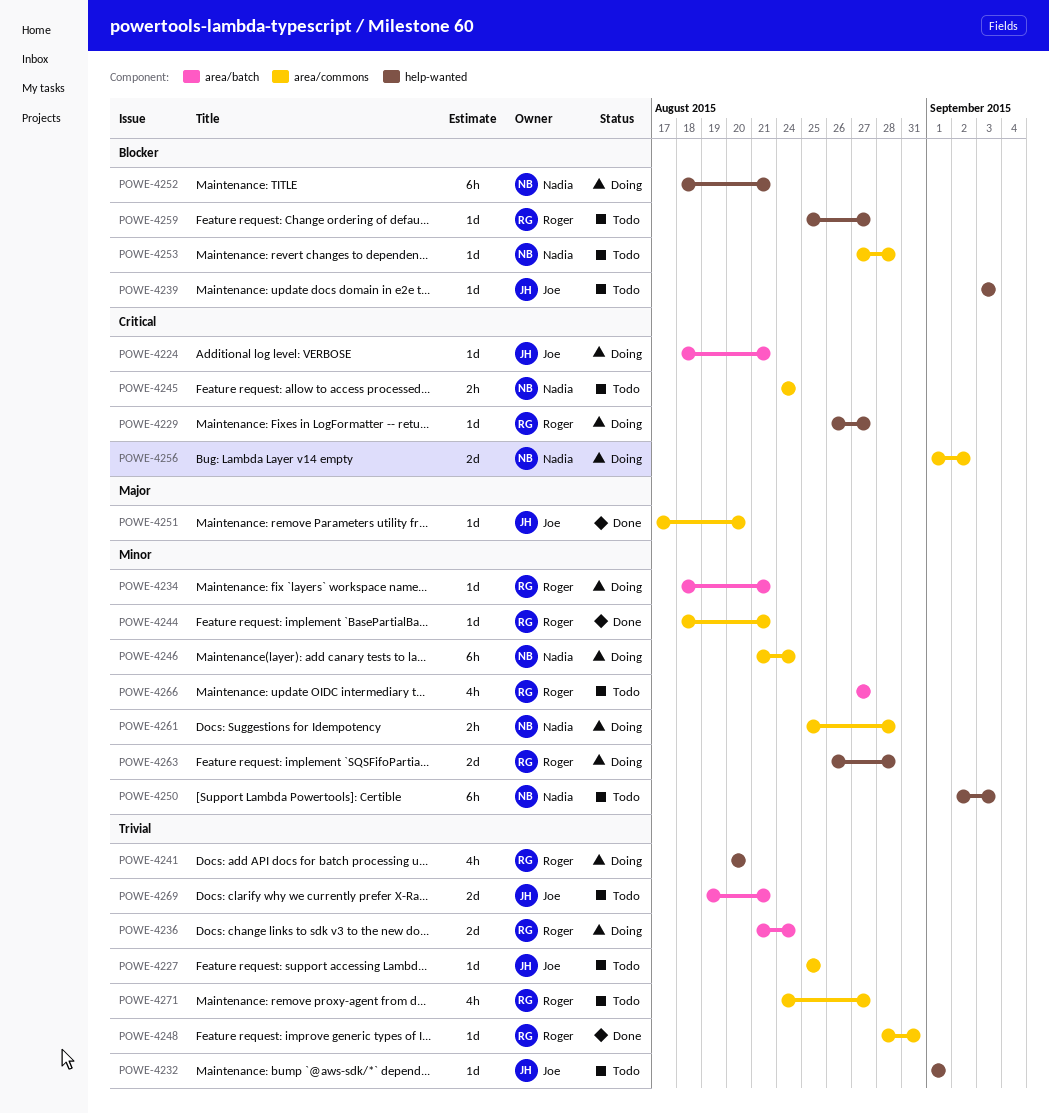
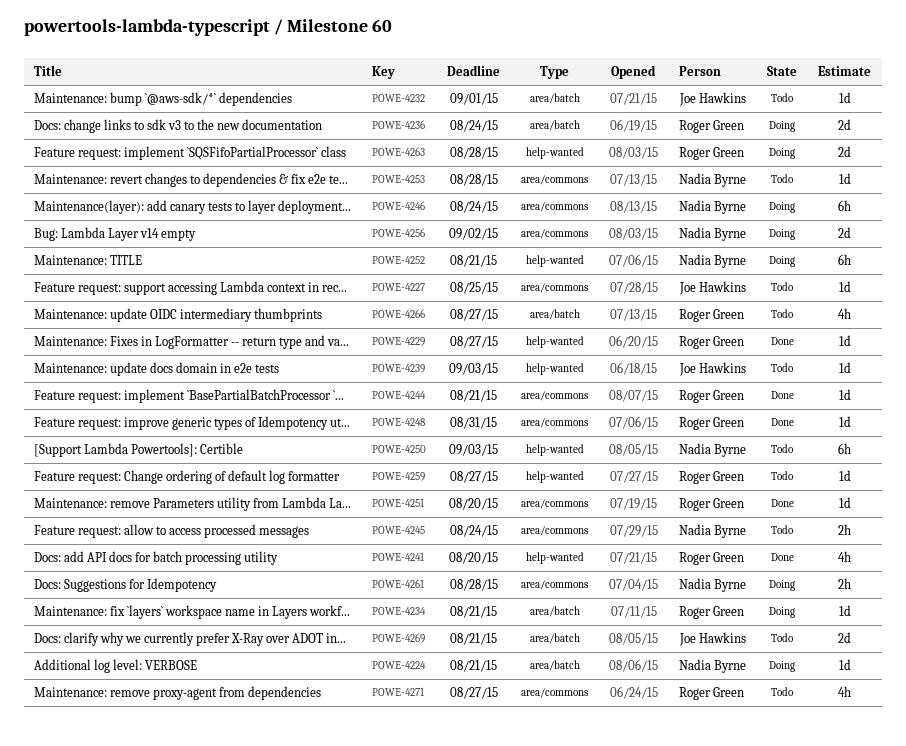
POWE-4224, owner: Joe Hawkins -> Nadia Byrne
POWE-4229, status: Doing -> Done
POWE-4232, label: help-wanted -> area/batch
POWE-4241, status: Doing -> Done
POWE-4251, owner: Joe Hawkins -> Roger Green

